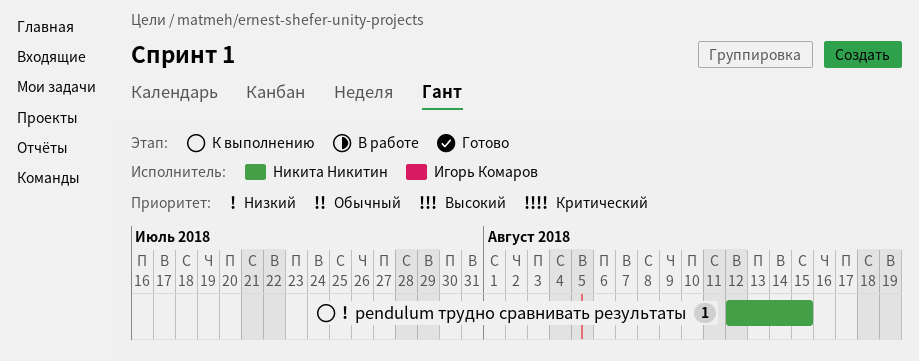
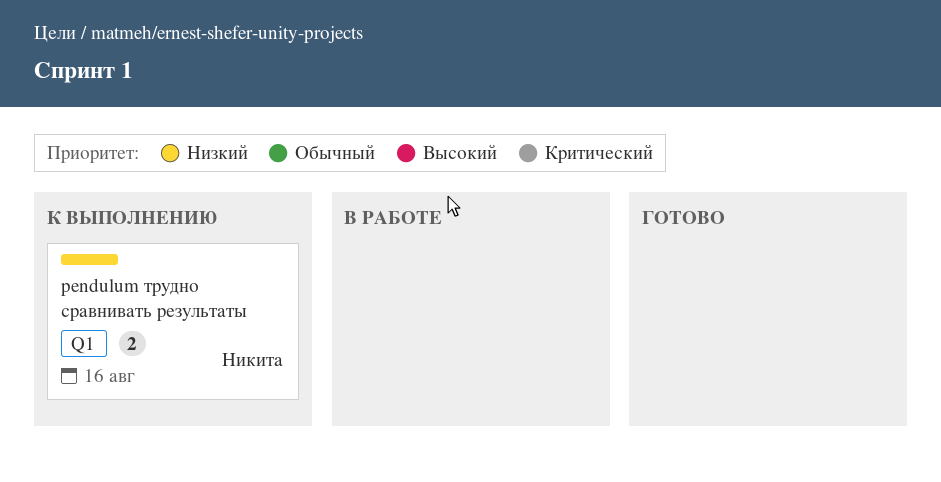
pendulum трудно сравнивать результаты, estimate: 1 -> 2
pendulum трудно сравнивать результаты, due: Aug 15 -> Aug 16

